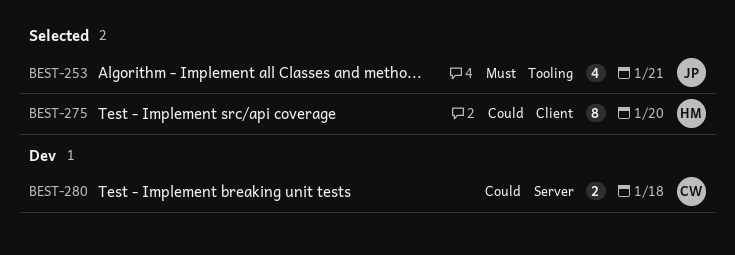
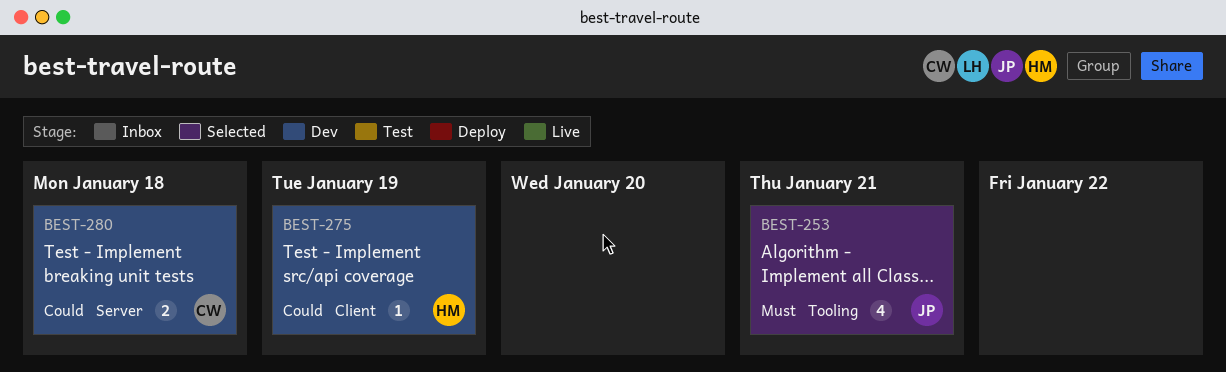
BEST-275, status: Selected -> Dev
BEST-275, estimate: 8 -> 1
BEST-275, due: Jan 20 -> Jan 19

